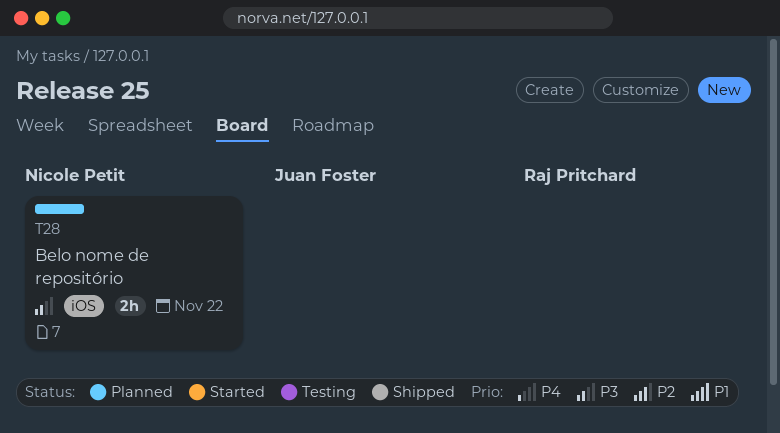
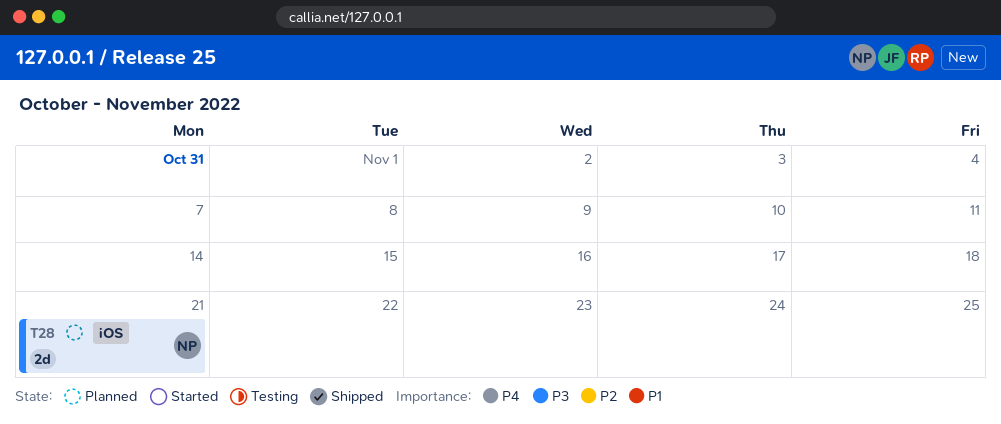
T28, estimate: 2h -> 2d
T28, due: Nov 22 -> Nov 21

